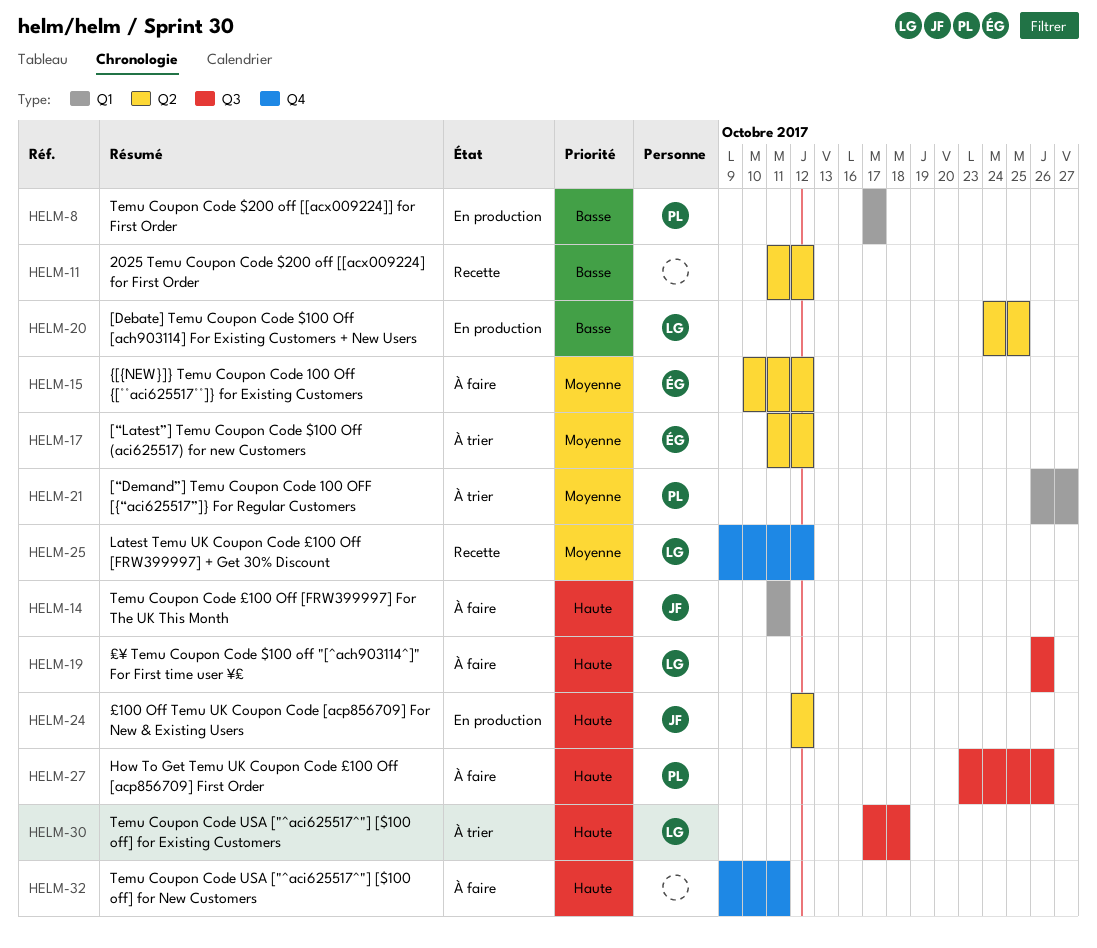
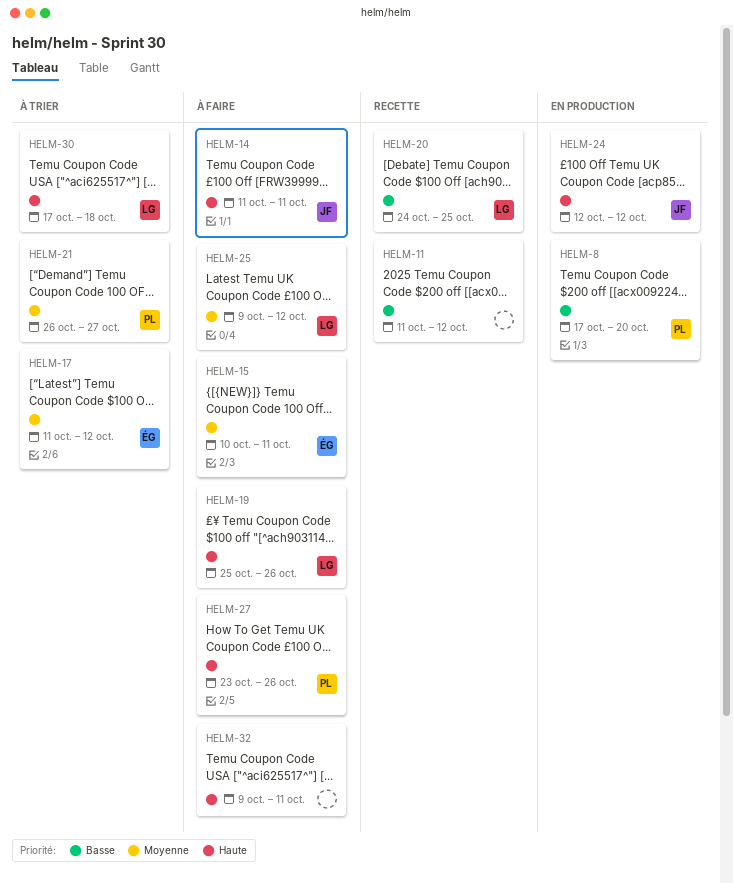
HELM-8, due: Oct 17 -> Oct 20
HELM-15, due: Oct 12 -> Oct 11
HELM-19, start: Oct 26 -> Oct 25
HELM-20, status: En production -> Recette
HELM-25, status: Recette -> À faire

